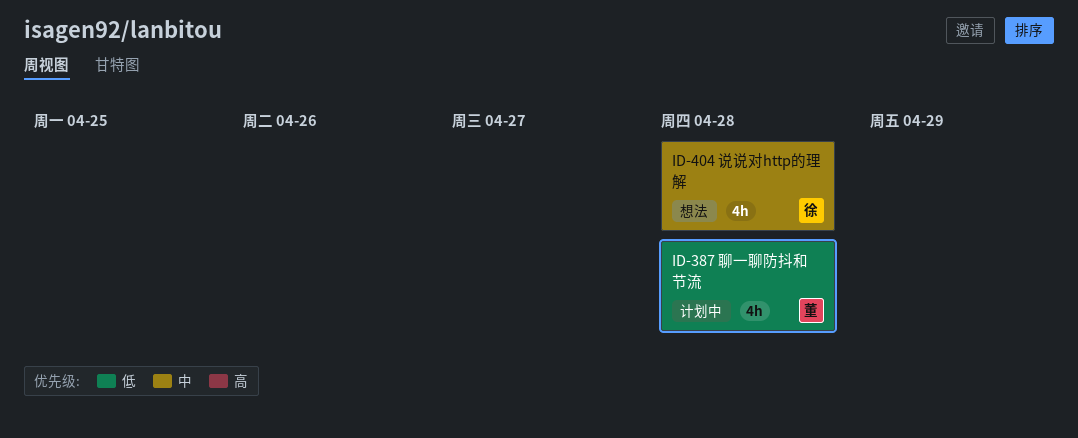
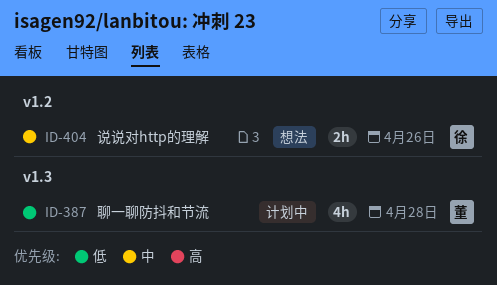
ID-404, estimate: 4h -> 2h
ID-404, due: Apr 28 -> Apr 26

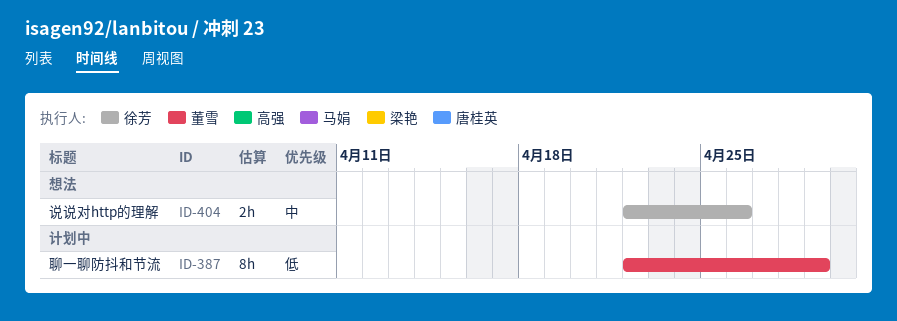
ID-387, estimate: 4h -> 8h
ID-387, due: Apr 28 -> Apr 29

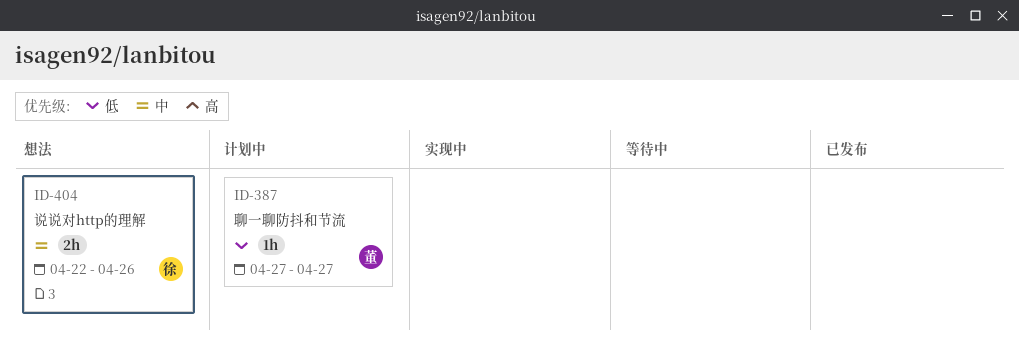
ID-387, estimate: 8h -> 1h
ID-387, start: Apr 22 -> Apr 27
ID-387, due: Apr 29 -> Apr 27

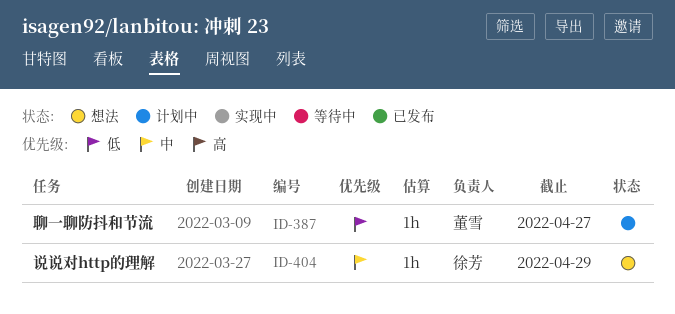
ID-404, estimate: 2h -> 1h
ID-404, due: Apr 26 -> Apr 29

